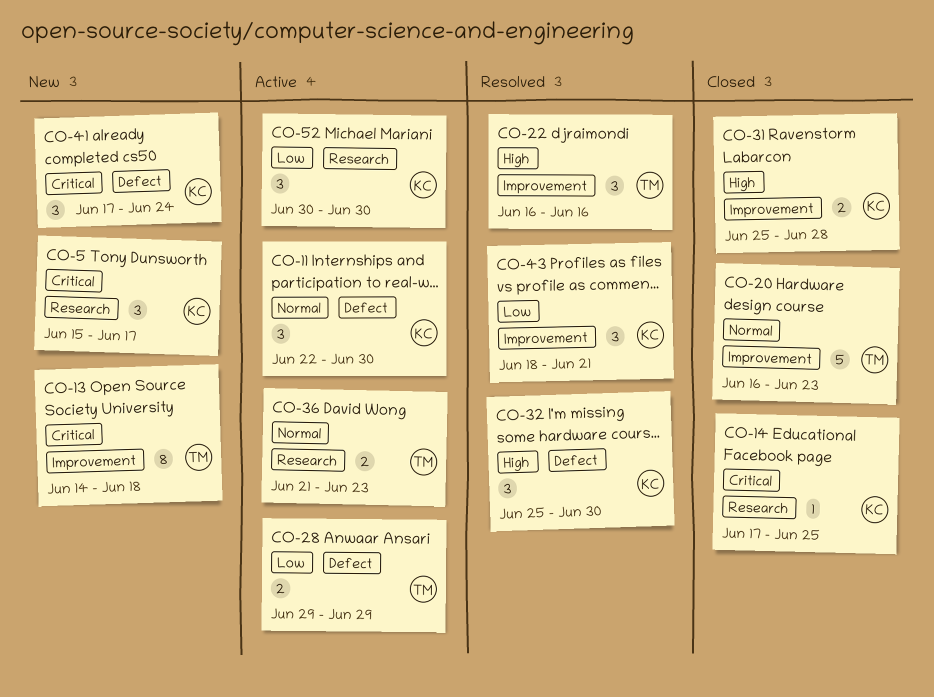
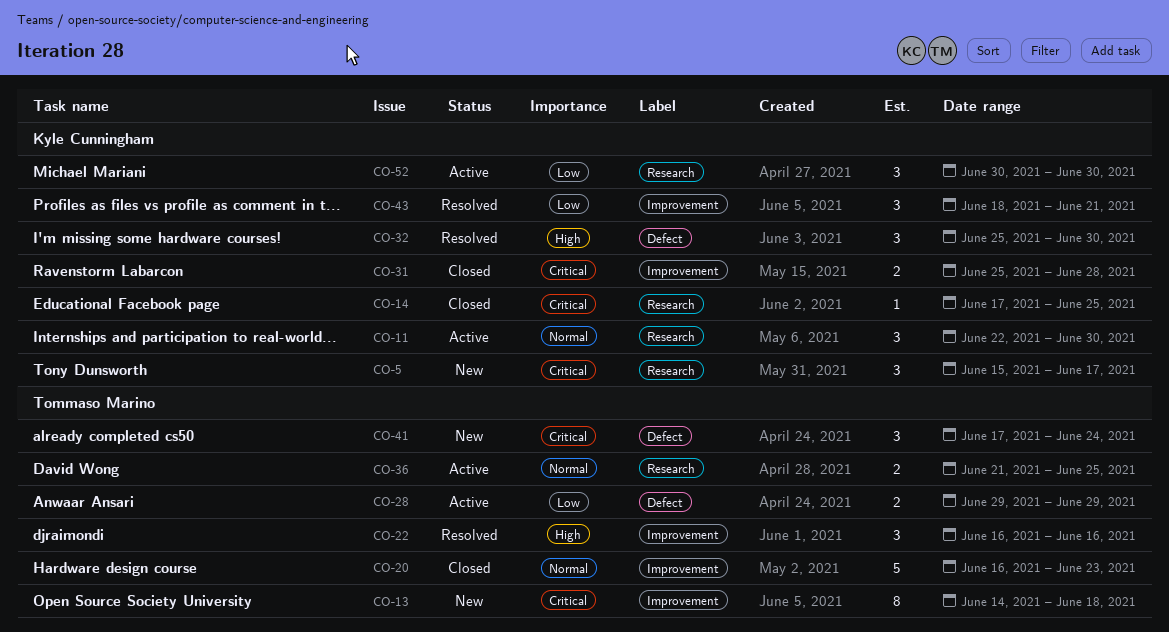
CO-11, label: Defect -> Research
CO-31, priority: High -> Critical
CO-36, due: Jun 23 -> Jun 25
CO-41, owner: Kyle Cunningham -> Tommaso Marino

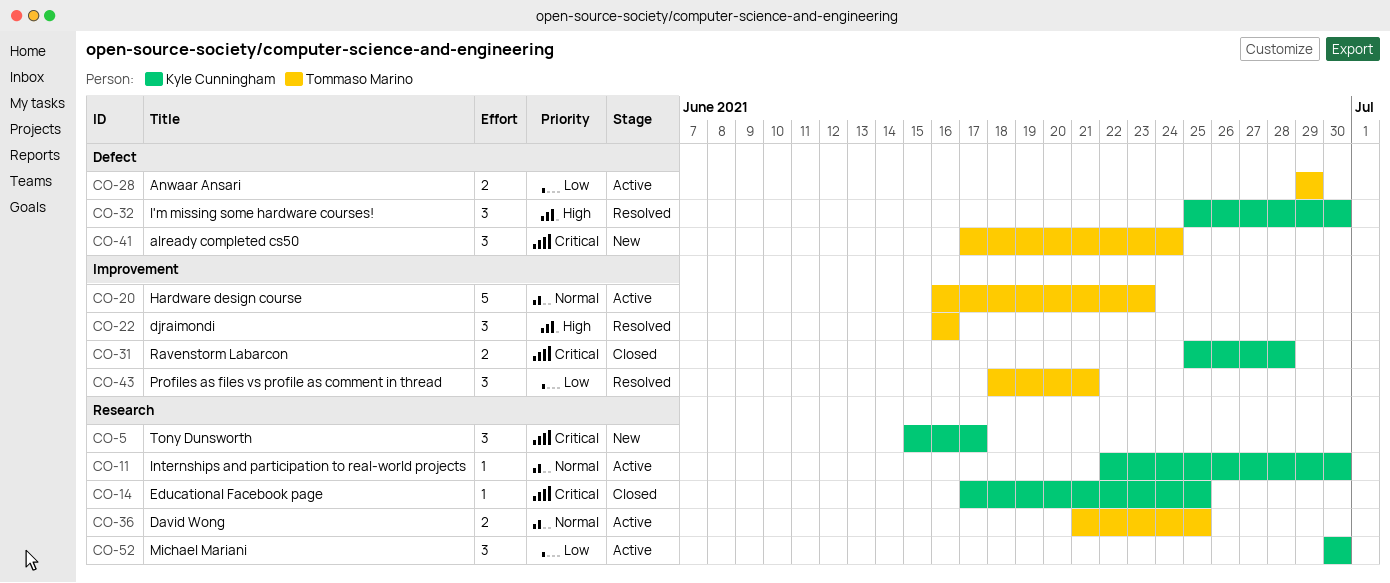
CO-11, estimate: 3 -> 1
CO-13: present -> none
CO-20, status: Closed -> Active
CO-43, owner: Kyle Cunningham -> Tommaso Marino

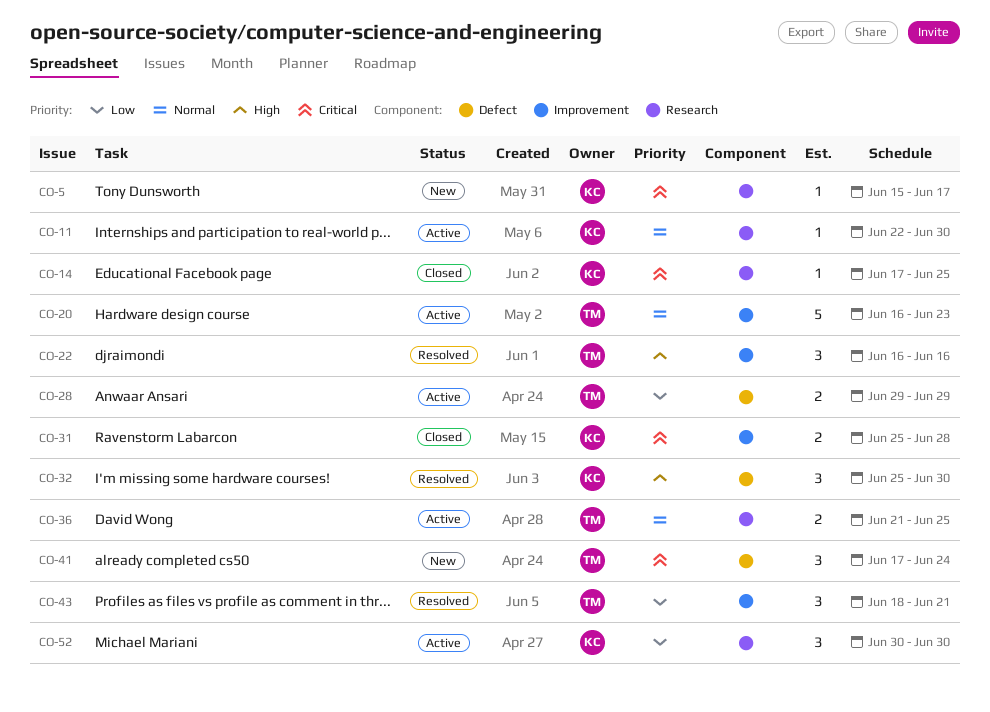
CO-5, estimate: 3 -> 1

